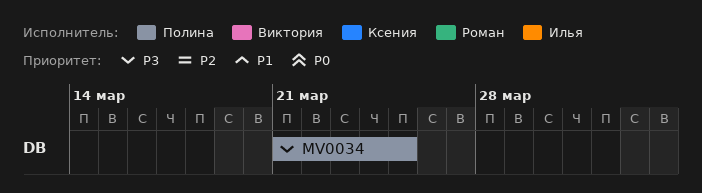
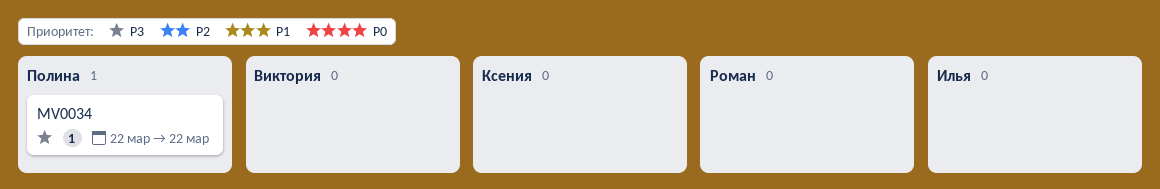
MV0034, start: Mar 21 -> Mar 22
MV0034, due: Mar 25 -> Mar 22

